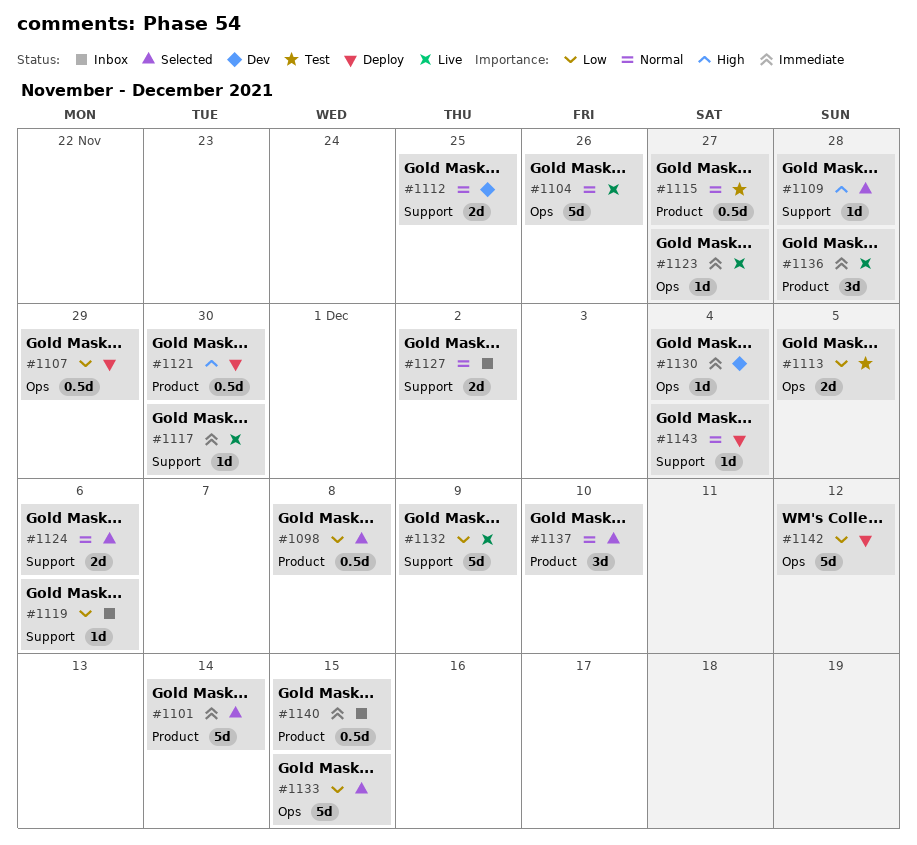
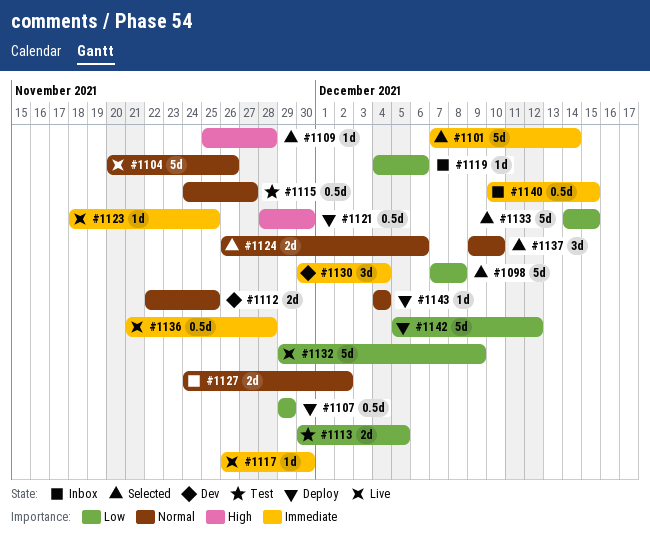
#1098, estimate: 0.5d -> 5d
#1123, due: Nov 27 -> Nov 25
#1130, estimate: 1d -> 3d
#1136, estimate: 3d -> 0.5d

